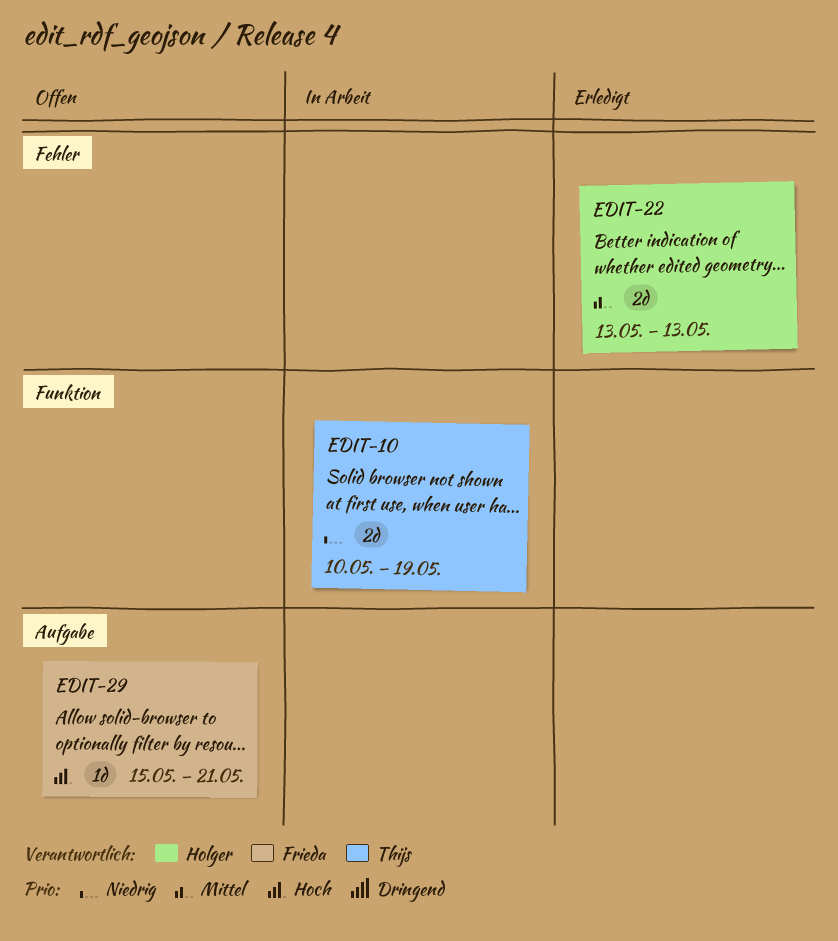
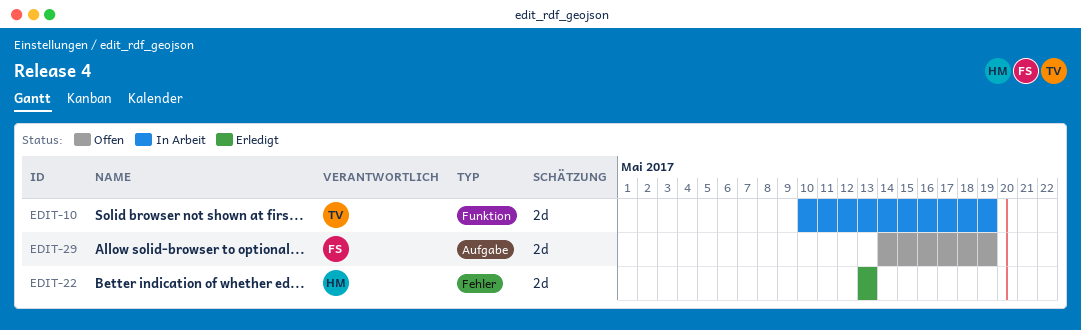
EDIT-29, estimate: 1d -> 2d
EDIT-29, start: May 15 -> May 14
EDIT-29, due: May 21 -> May 19

